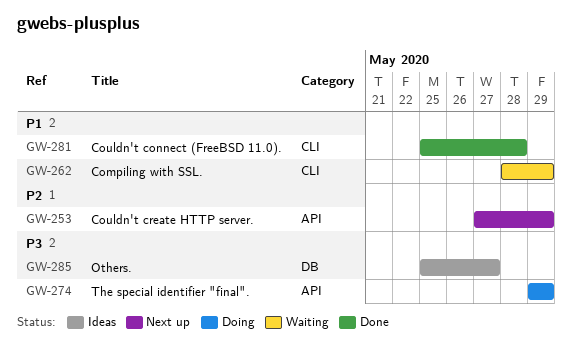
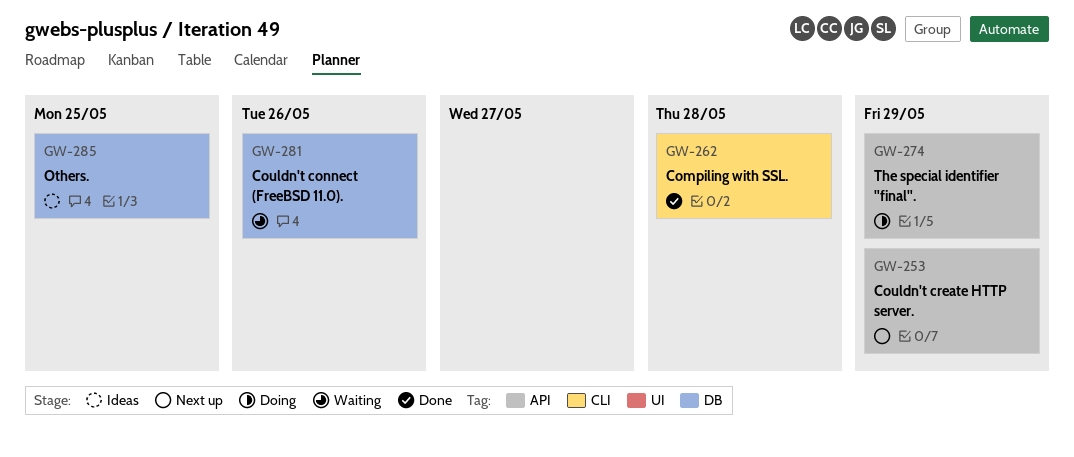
GW-262, status: Waiting -> Done
GW-262, due: May 29 -> May 28
GW-281, status: Done -> Waiting
GW-281, label: CLI -> DB
GW-281, due: May 28 -> May 26
GW-285, due: May 27 -> May 25

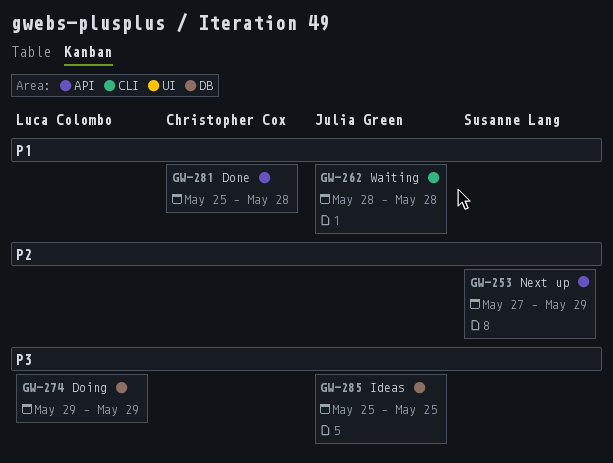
GW-262, status: Done -> Waiting
GW-274, label: API -> DB
GW-281, status: Waiting -> Done
GW-281, label: DB -> API
GW-281, due: May 26 -> May 28

